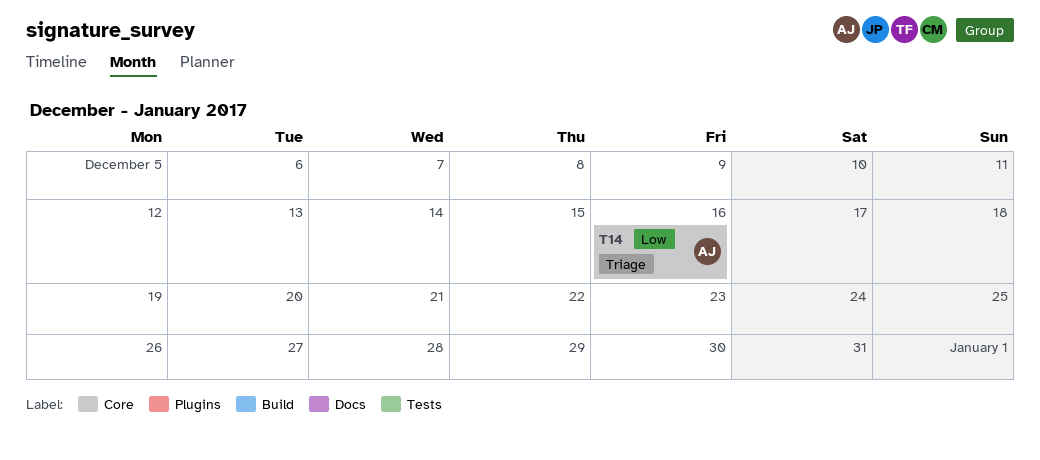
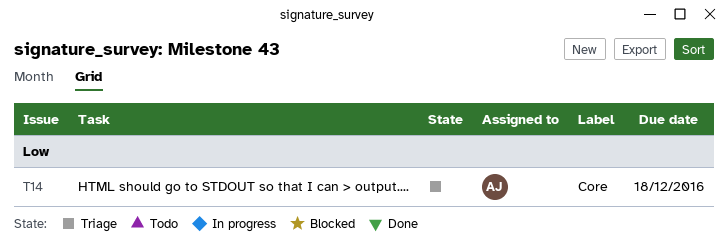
T14, due: Dec 16 -> Dec 18

